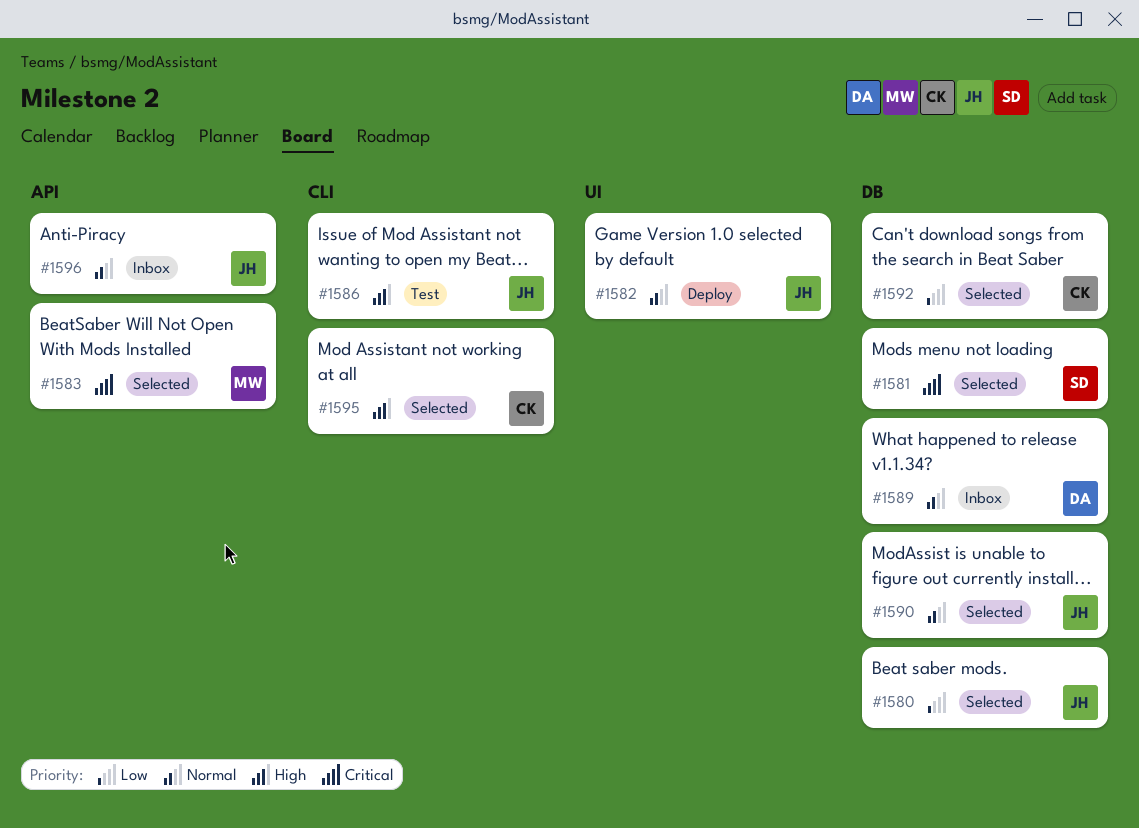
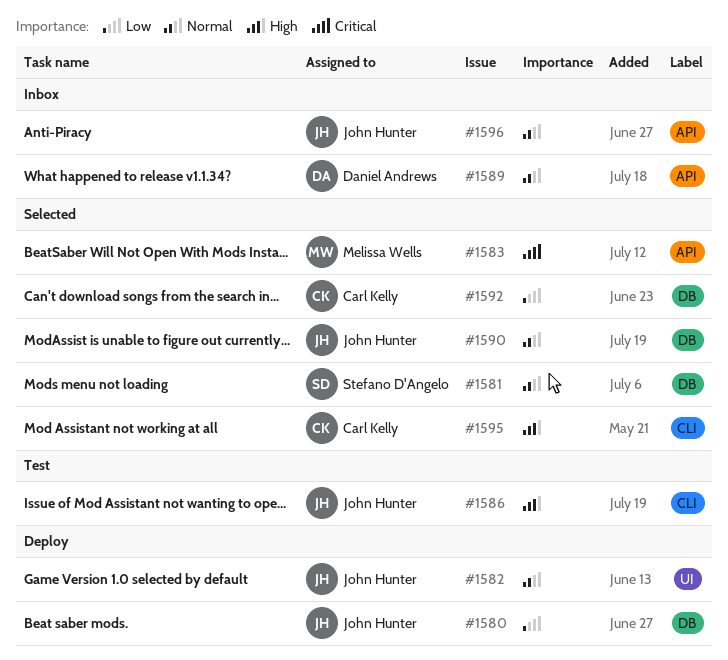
#1580, status: Selected -> Deploy
#1581, priority: Critical -> Normal
#1589, label: DB -> API

